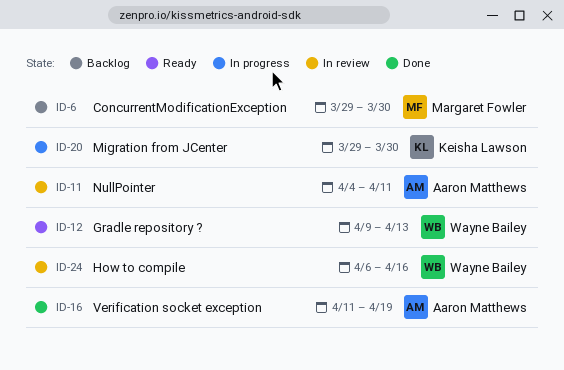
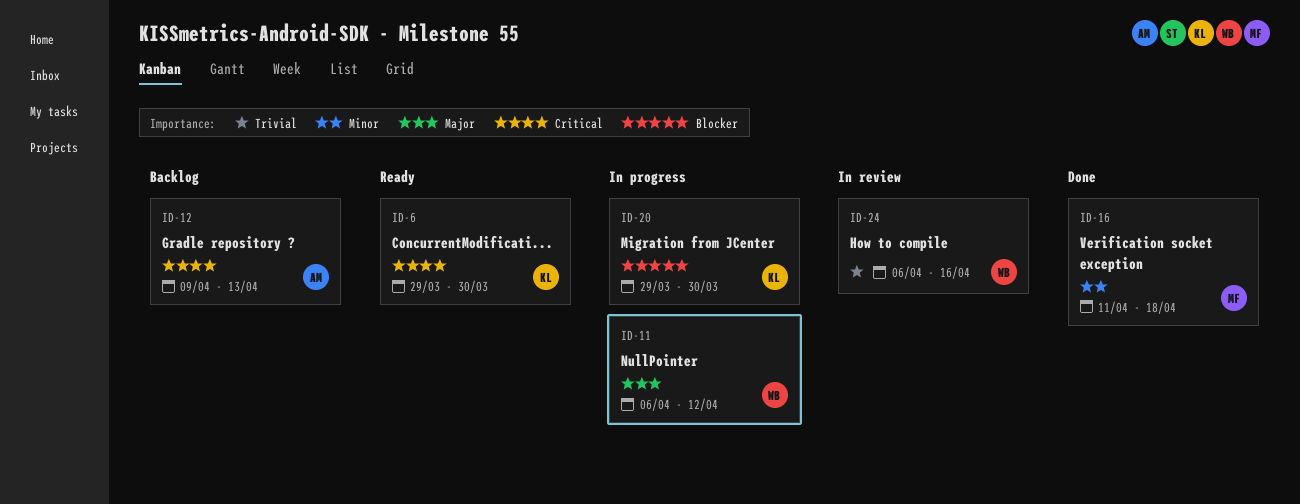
ID-6, status: Backlog -> Ready
ID-6, owner: Margaret Fowler -> Keisha Lawson
ID-11, status: In review -> In progress
ID-11, owner: Aaron Matthews -> Wayne Bailey
ID-11, start: Apr 4 -> Apr 6
ID-11, due: Apr 11 -> Apr 12
ID-12, status: Ready -> Backlog
ID-12, owner: Wayne Bailey -> Aaron Matthews
ID-16, owner: Aaron Matthews -> Margaret Fowler
ID-16, due: Apr 19 -> Apr 18

